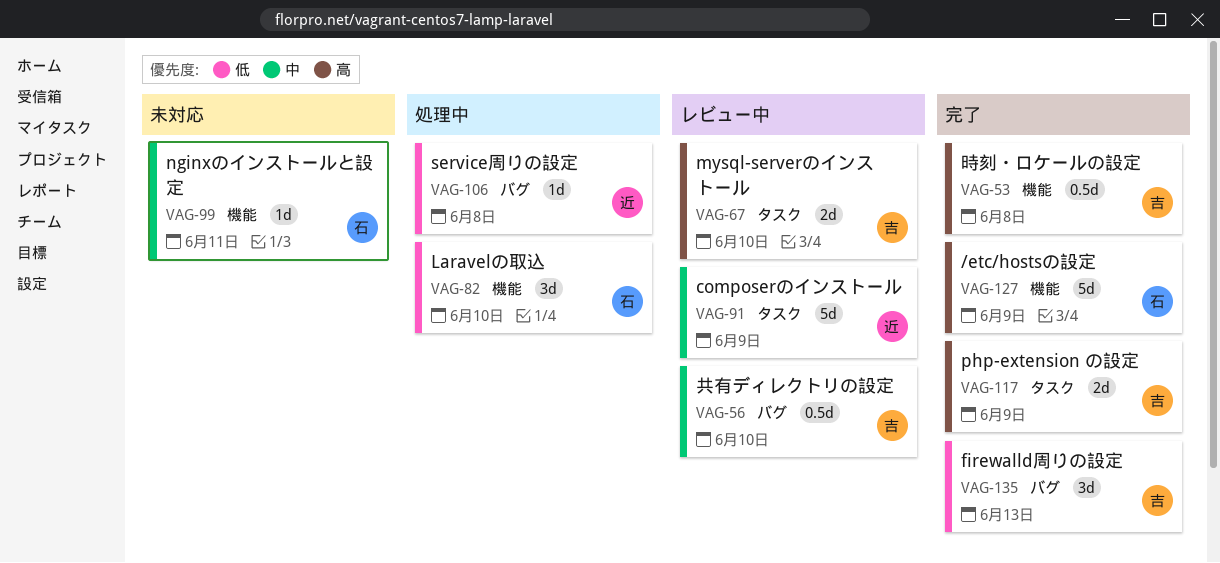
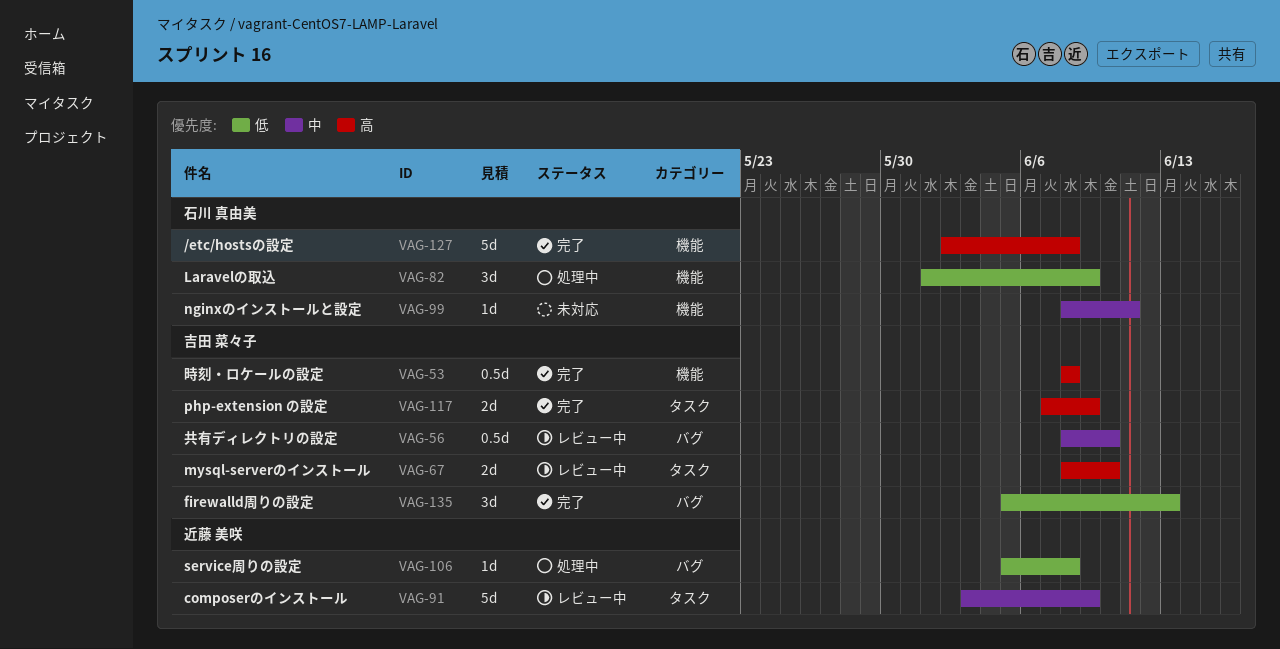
VAG-82, due: Jun 10 -> Jun 9
VAG-127, due: Jun 9 -> Jun 8

